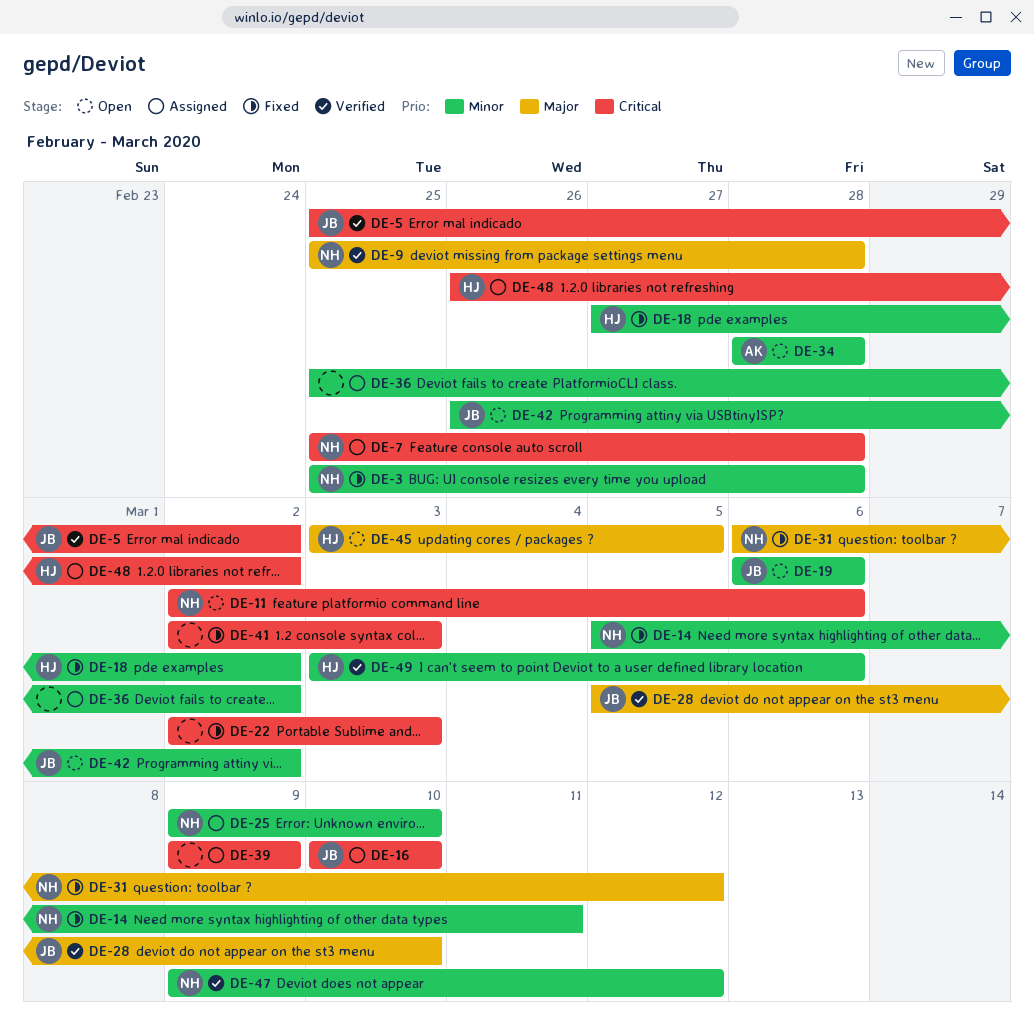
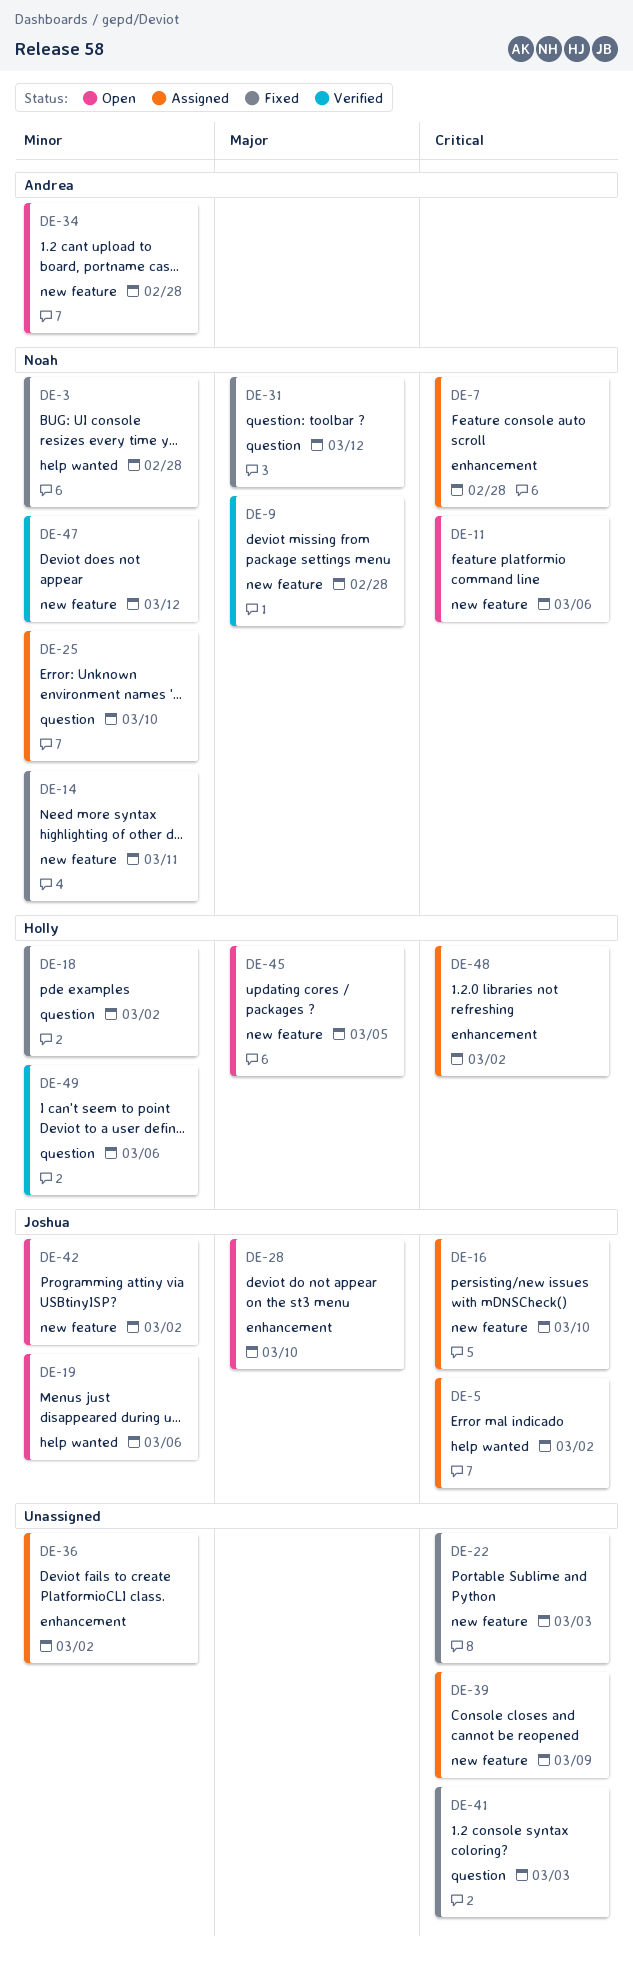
DE-5, status: Verified -> Assigned
DE-28, status: Verified -> Open

